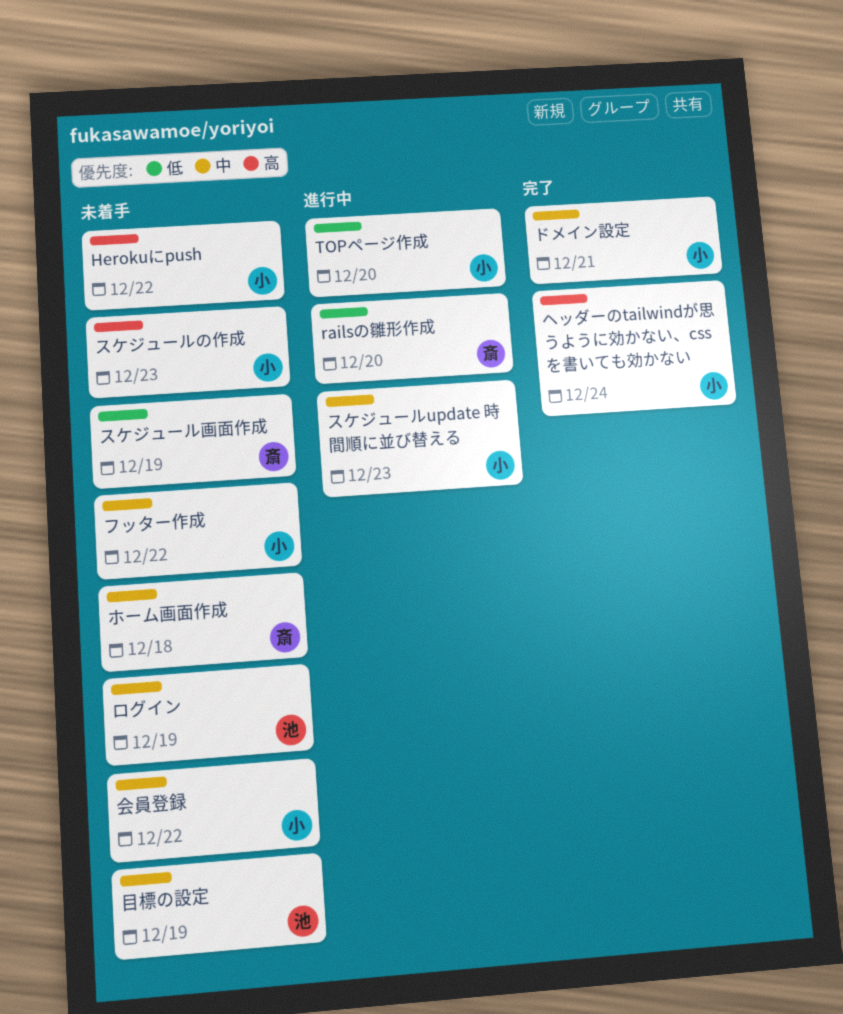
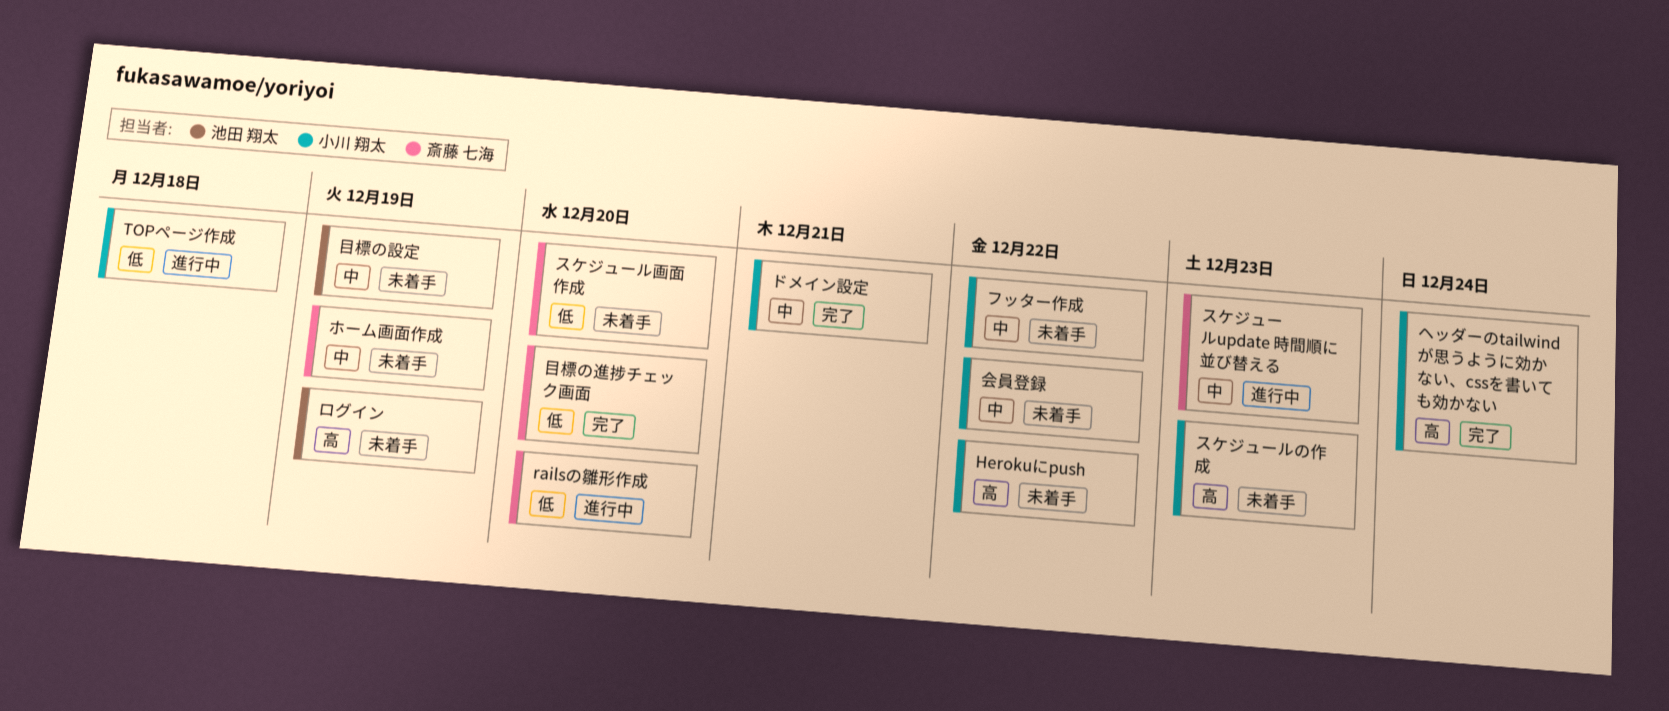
TOPページ作成, due: Dec 20 -> Dec 18
スケジュールupdate 時間順に並び替える, owner: 小川 翔太 -> 斎藤 七海
スケジュール画面作成, due: Dec 19 -> Dec 20
ホーム画面作成, due: Dec 18 -> Dec 19
ログイン, priority: 中 -> 高
目標の進捗チェック画面: none -> present

